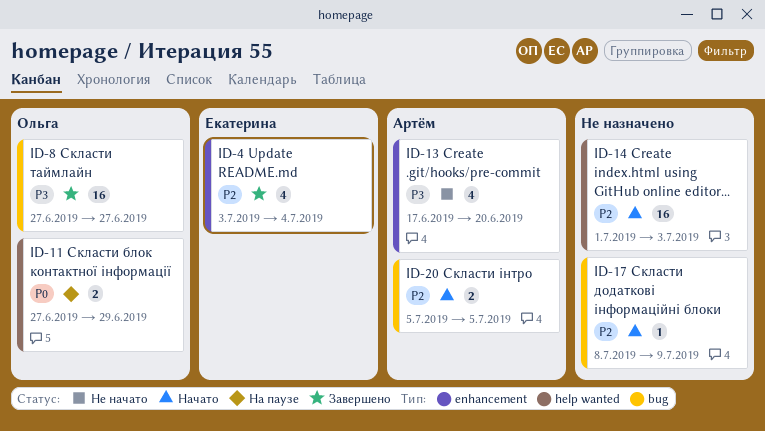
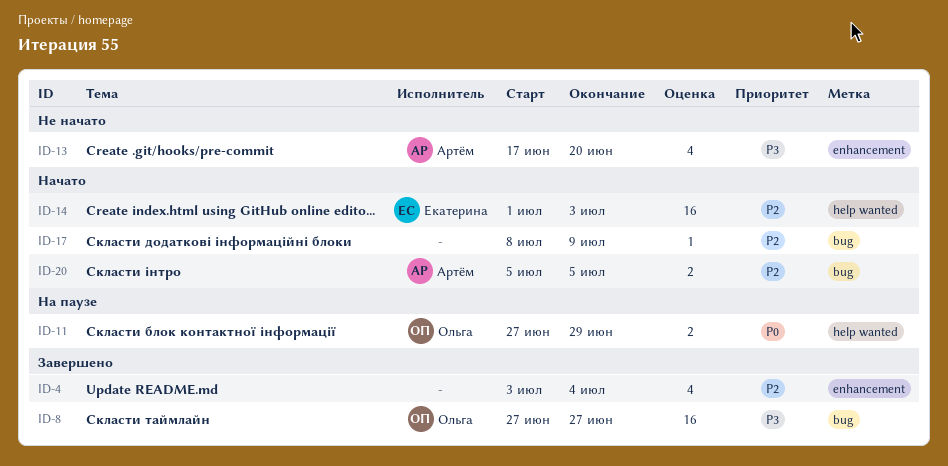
ID-4, owner: Екатерина -> none
ID-14, owner: none -> Екатерина

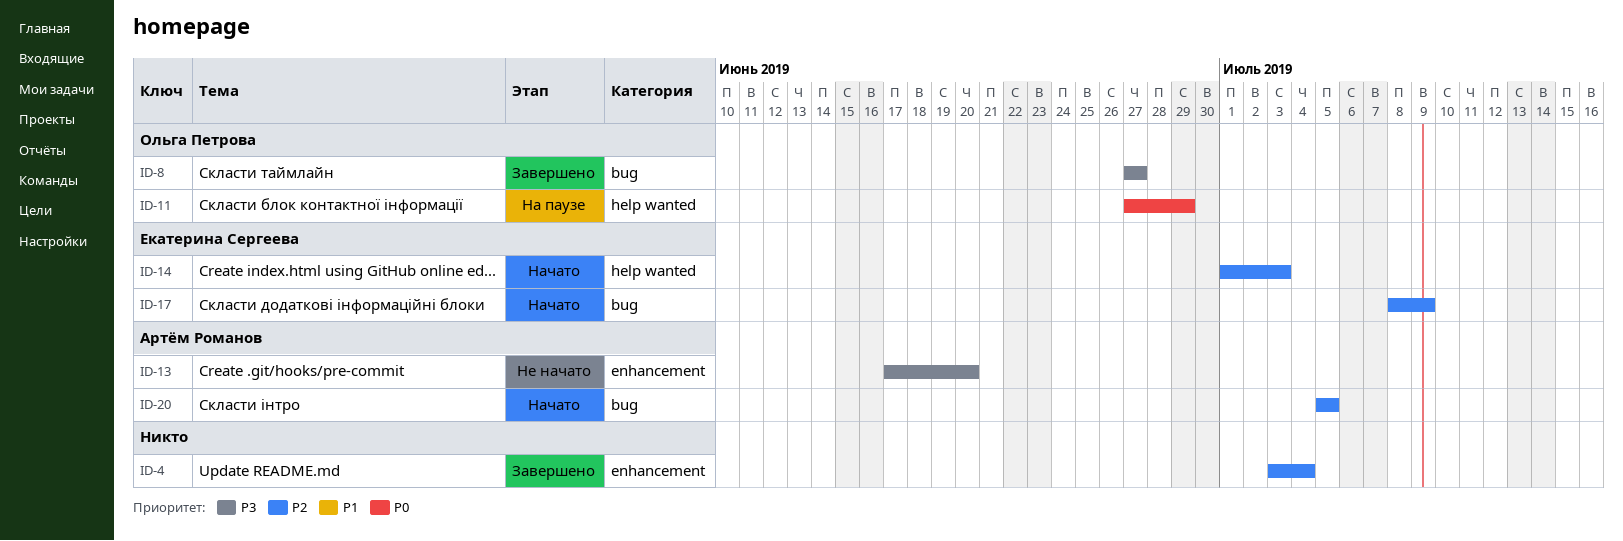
ID-17, owner: none -> Екатерина Сергеева

